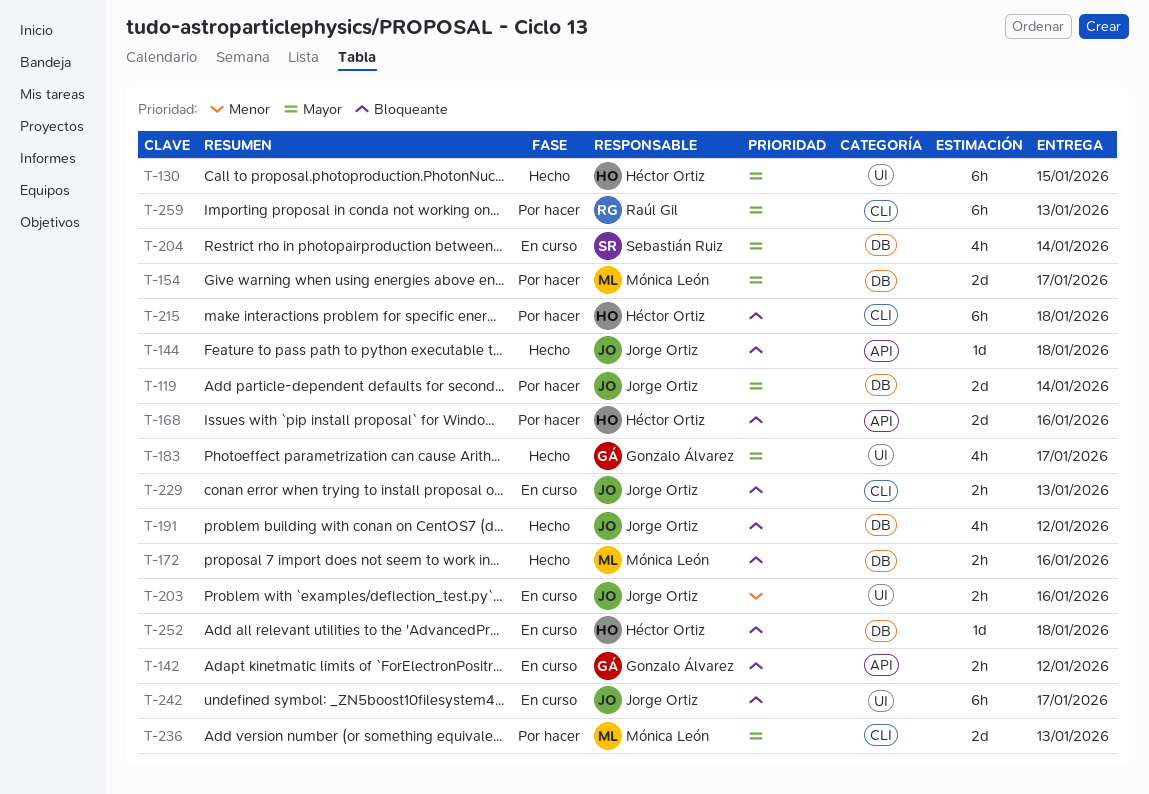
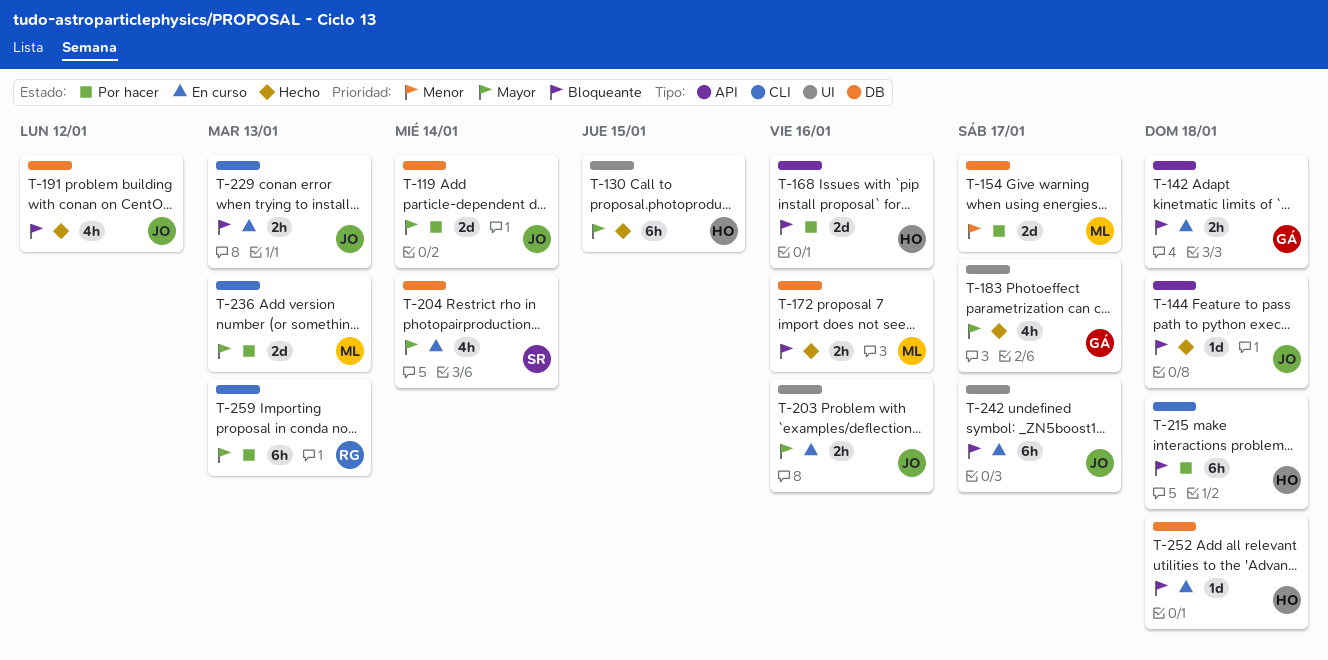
T-142, due: Jan 12 -> Jan 18
T-154, priority: Mayor -> Menor
T-203, priority: Menor -> Mayor

